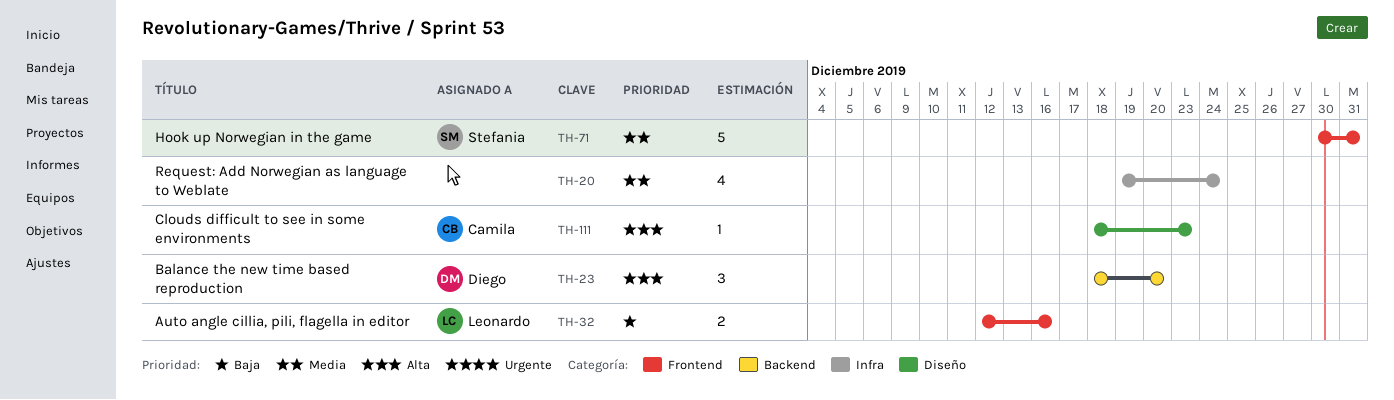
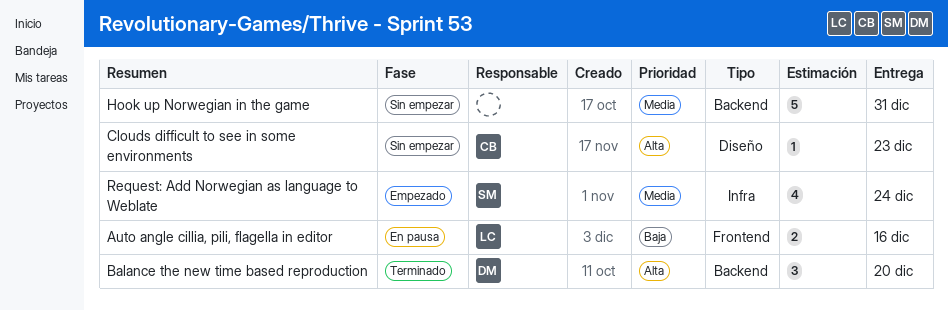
Hook up Norwegian in the game, owner: Stefania -> none
Hook up Norwegian in the game, label: Frontend -> Backend
Request: Add Norwegian as language to Weblate, owner: none -> Stefania

